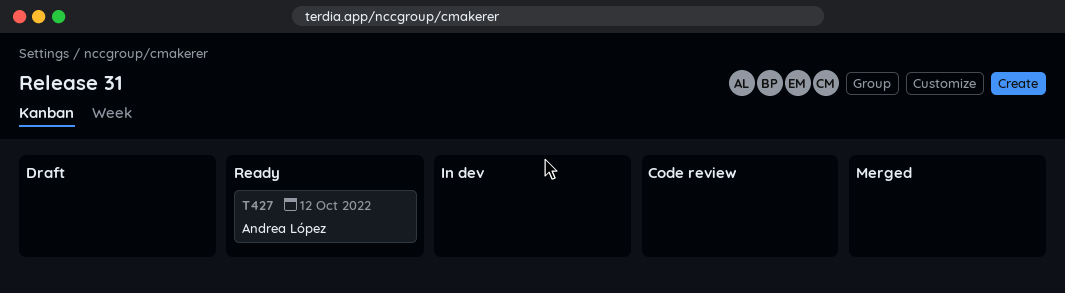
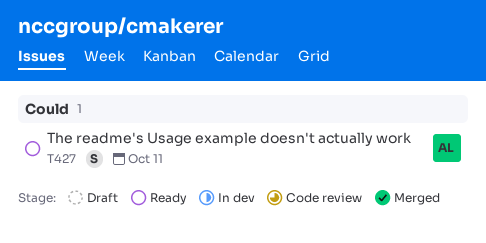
T427, due: Oct 12 -> Oct 11

